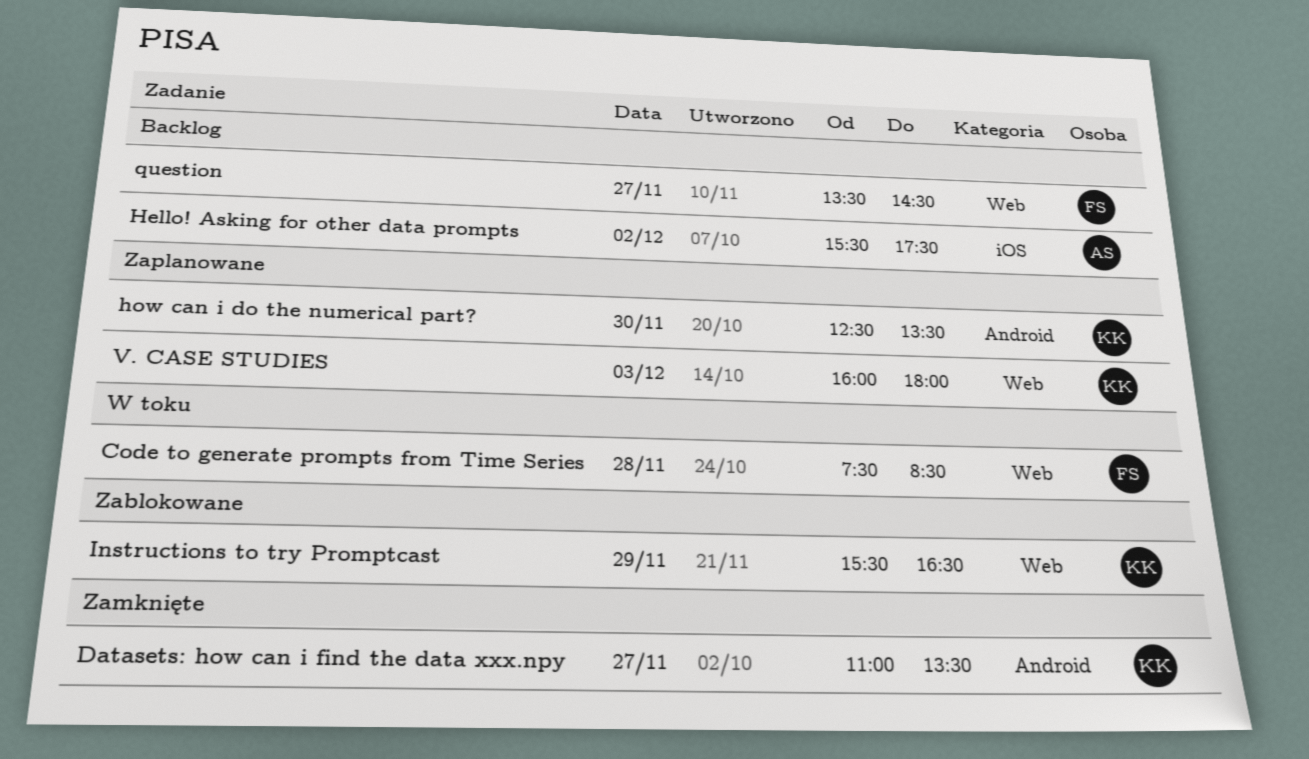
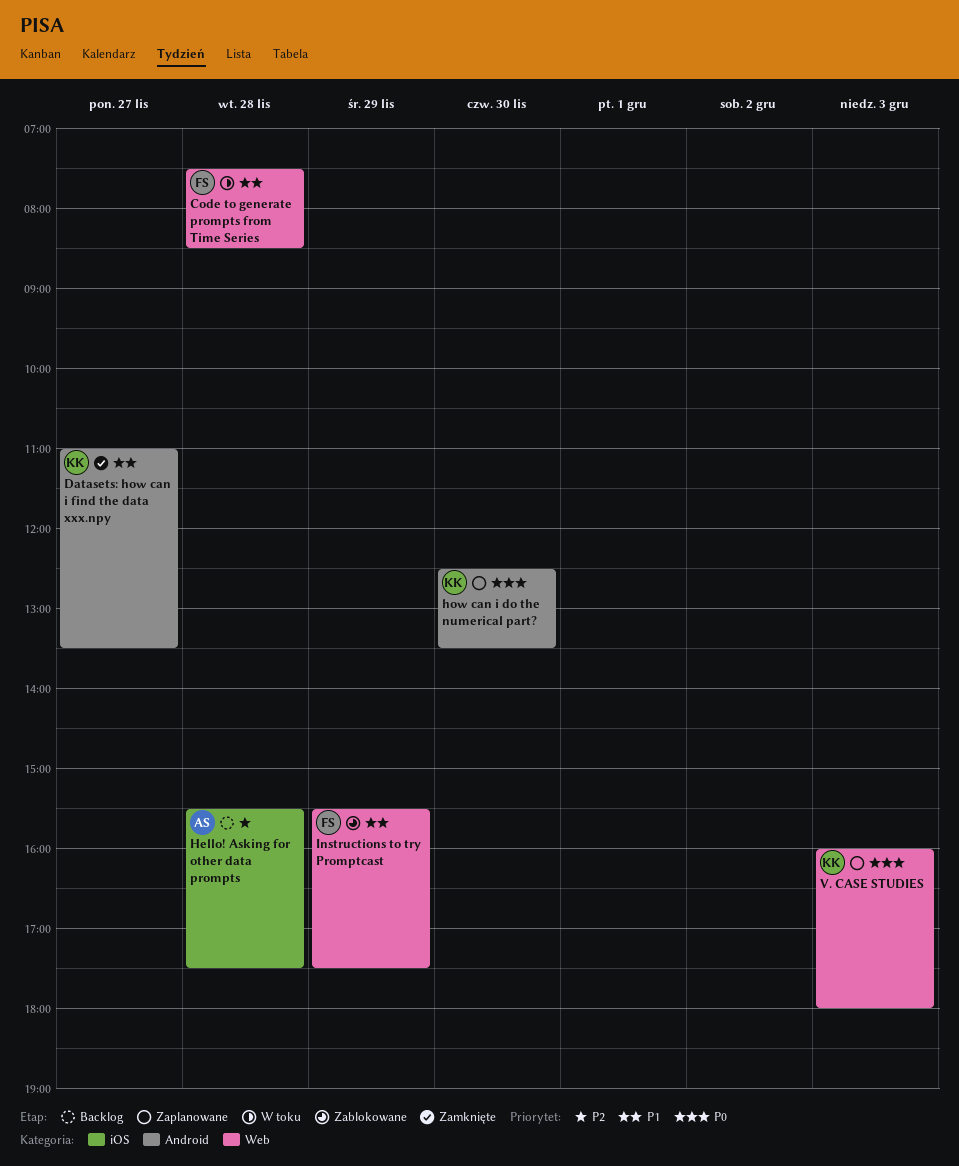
Hello! Asking for other data prompts, day: Dec 2 -> Nov 28
Instructions to try Promptcast, owner: KK -> FS
Instructions to try Promptcast, ends: 16:30 -> 17:30
question: present -> none

